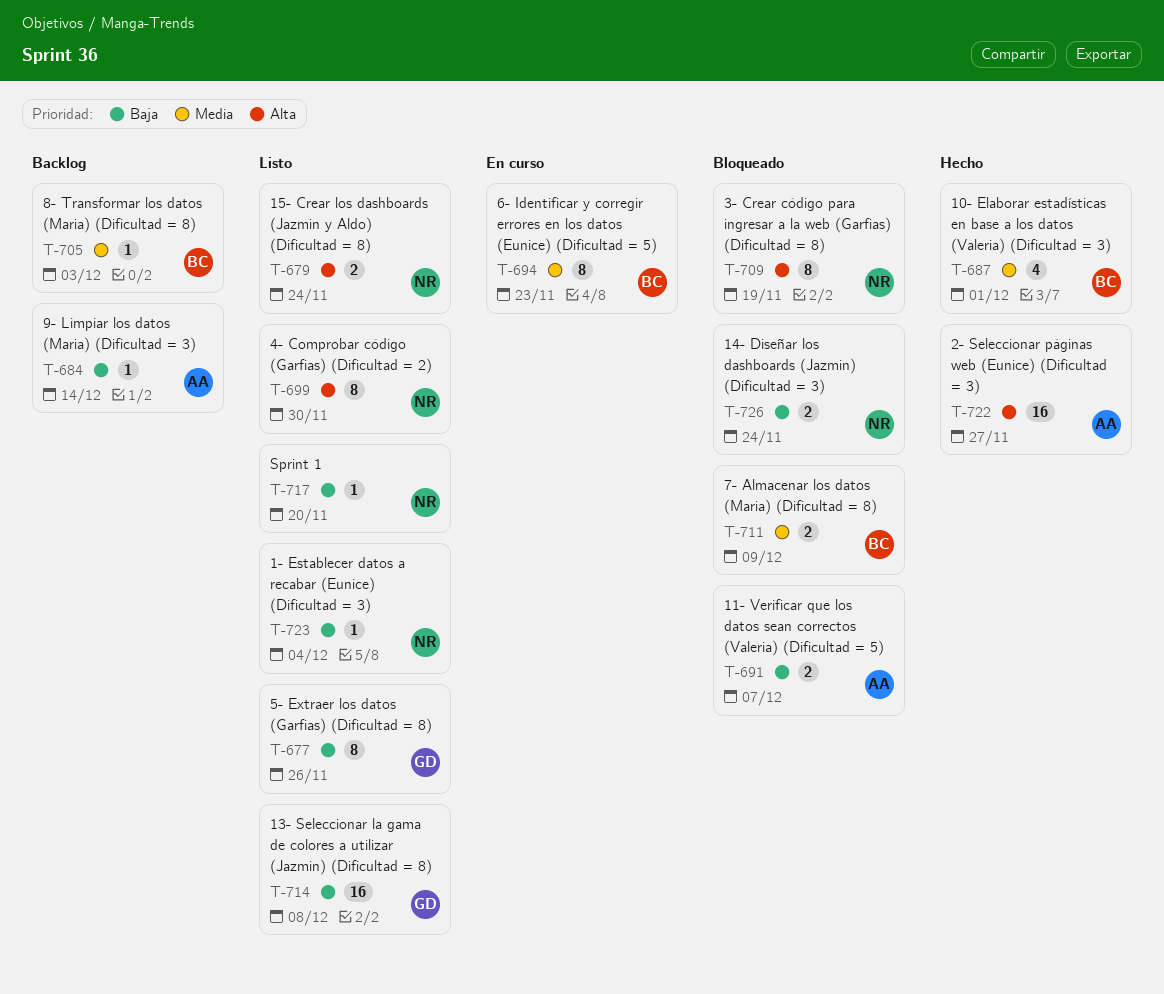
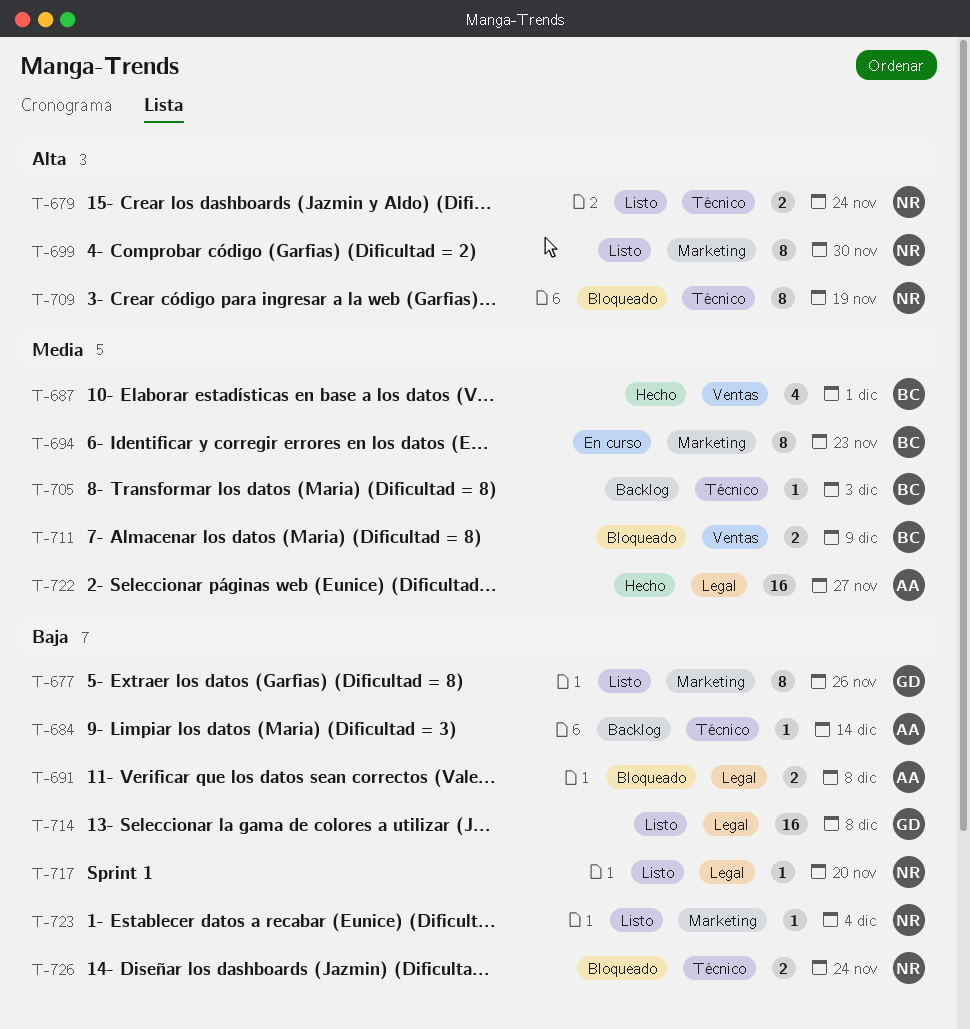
T-691, due: Dec 7 -> Dec 8
T-722, priority: Alta -> Media

